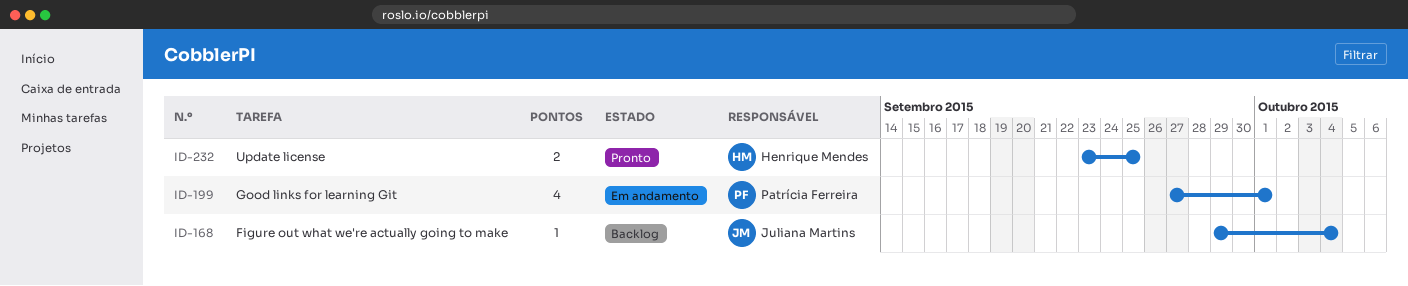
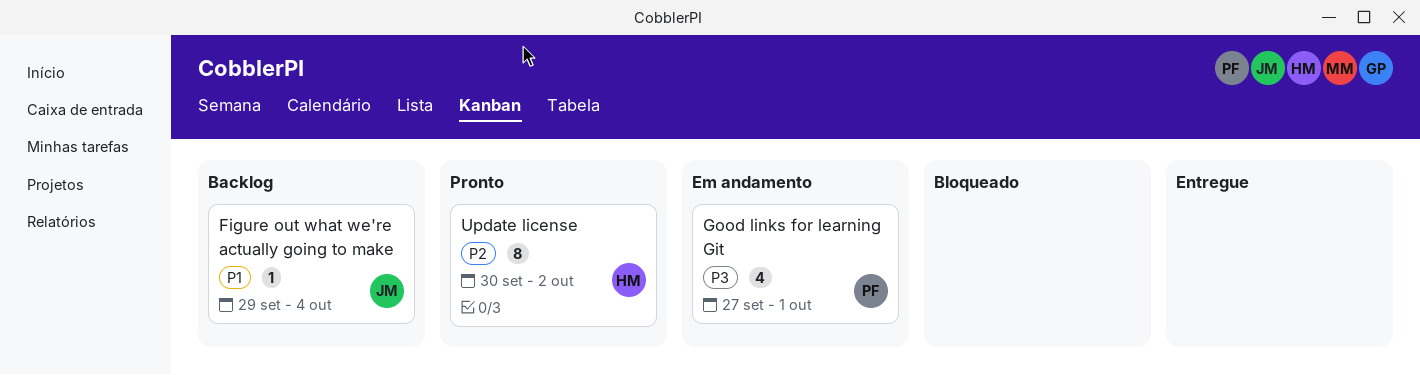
Update license, estimate: 2 -> 8
Update license, start: Sep 23 -> Sep 30
Update license, due: Sep 25 -> Oct 2

